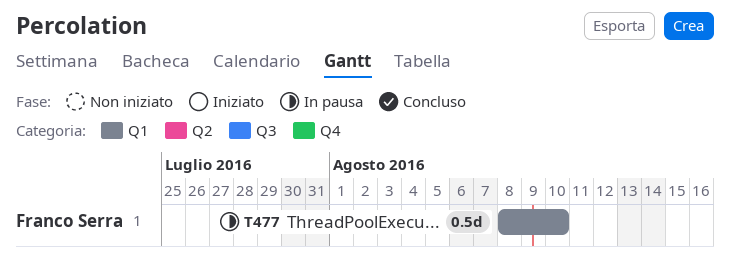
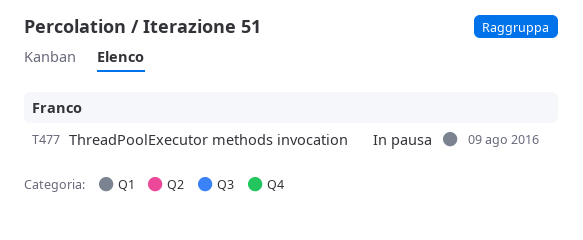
T477, due: Aug 10 -> Aug 9

